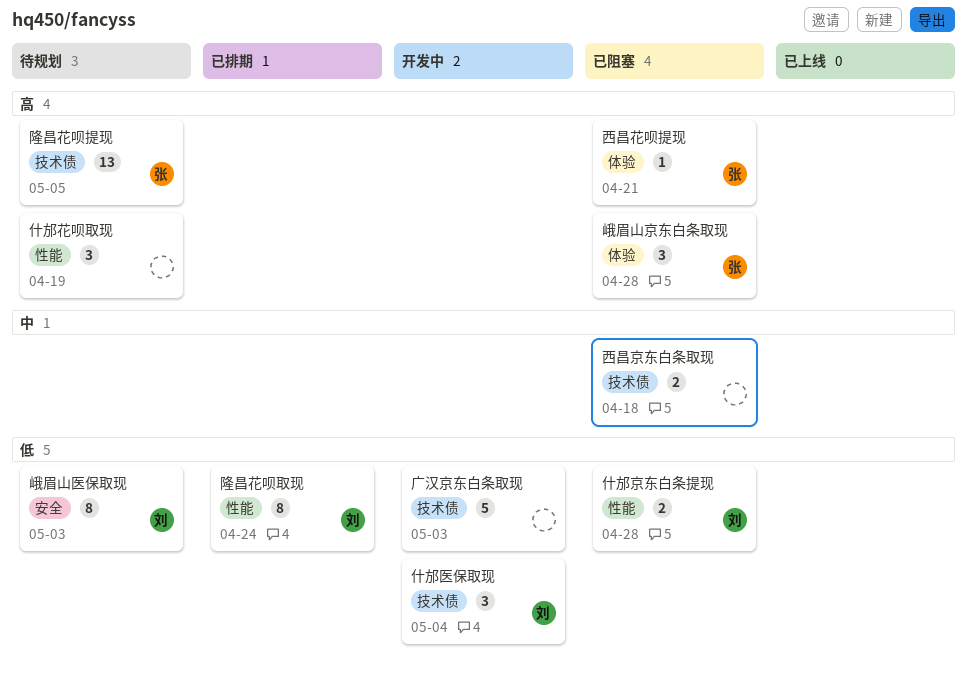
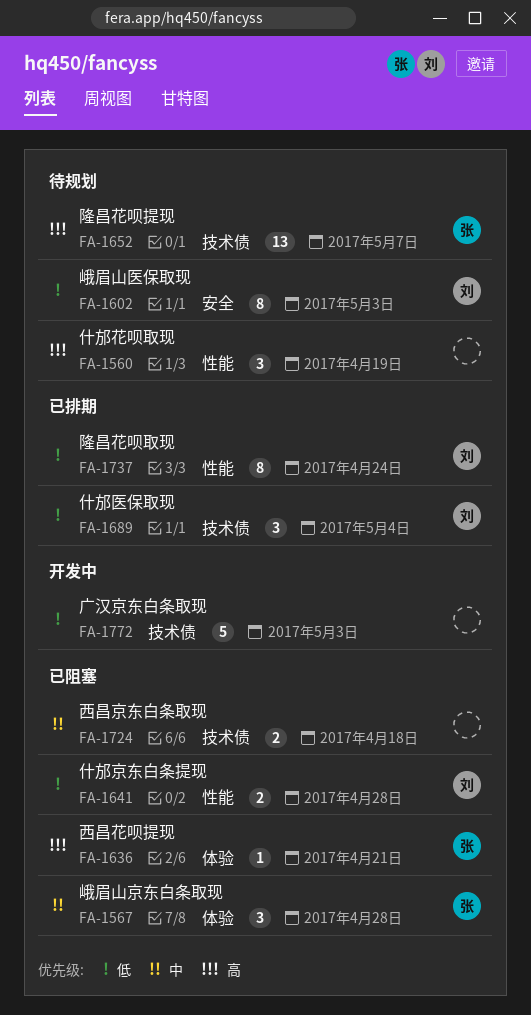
什邡医保取现, status: 开发中 -> 已排期
峨眉山京东白条取现, priority: 高 -> 中
隆昌花呗提现, due: May 5 -> May 7

